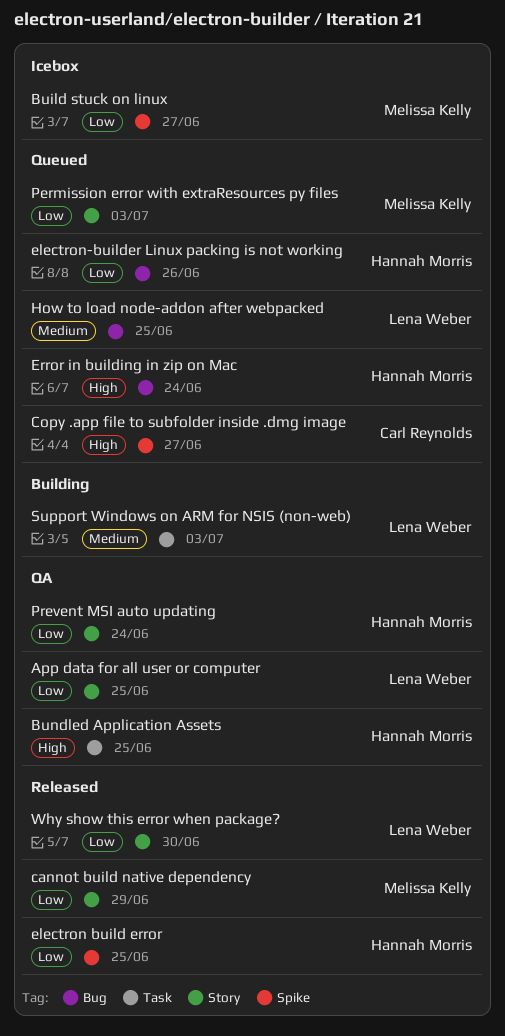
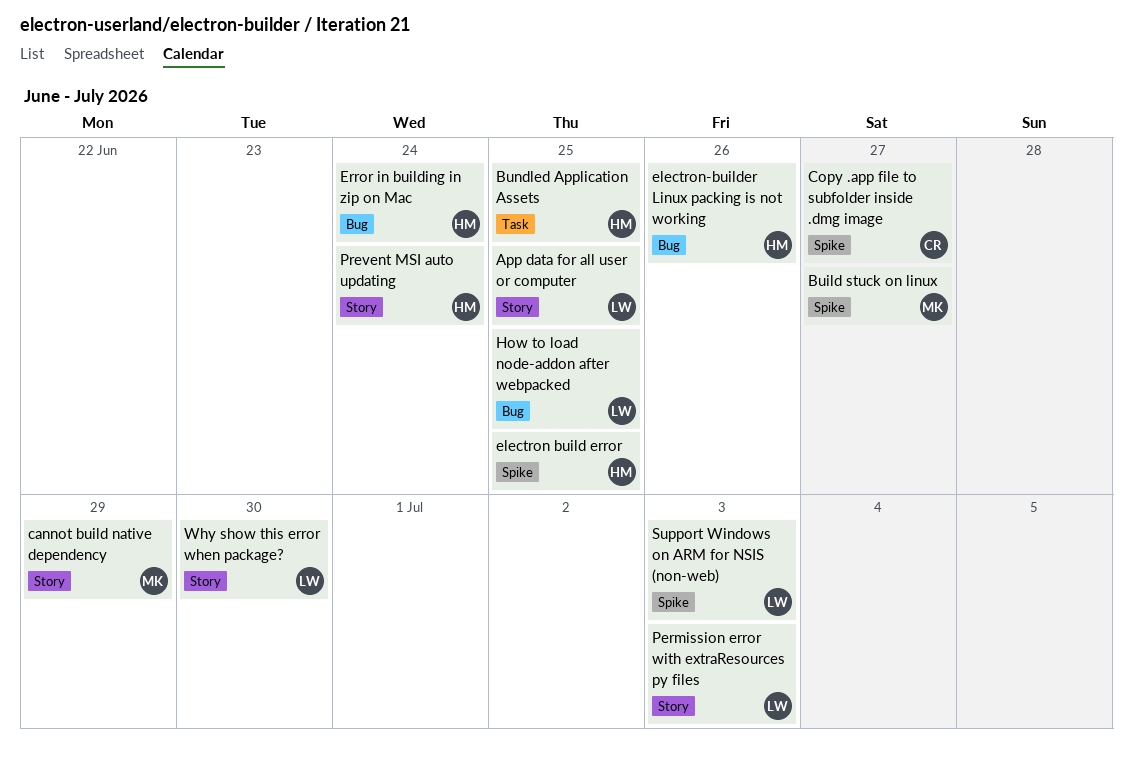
Permission error with extraResources py files, owner: Melissa Kelly -> Lena Weber
Support Windows on ARM for NSIS (non-web), label: Task -> Spike

